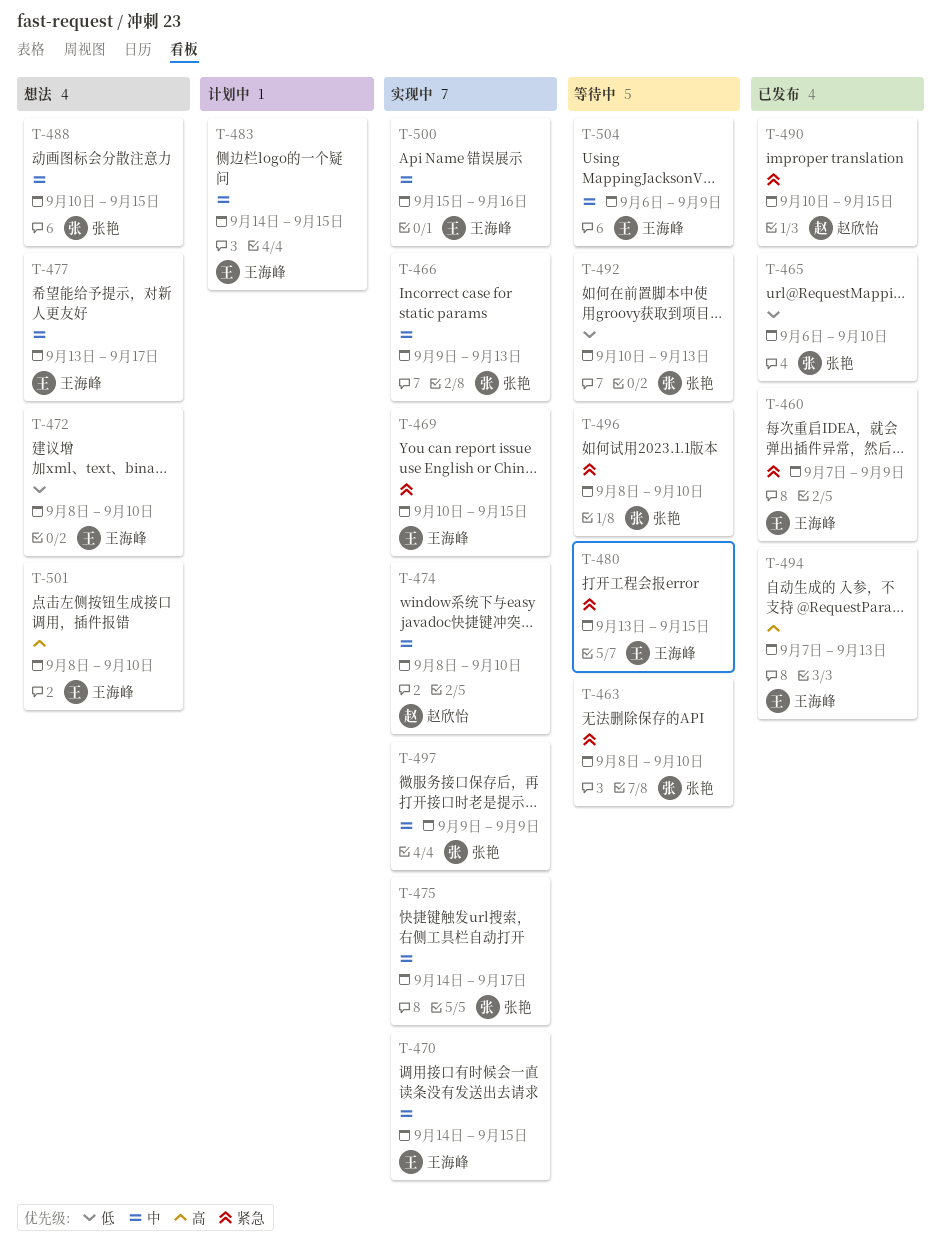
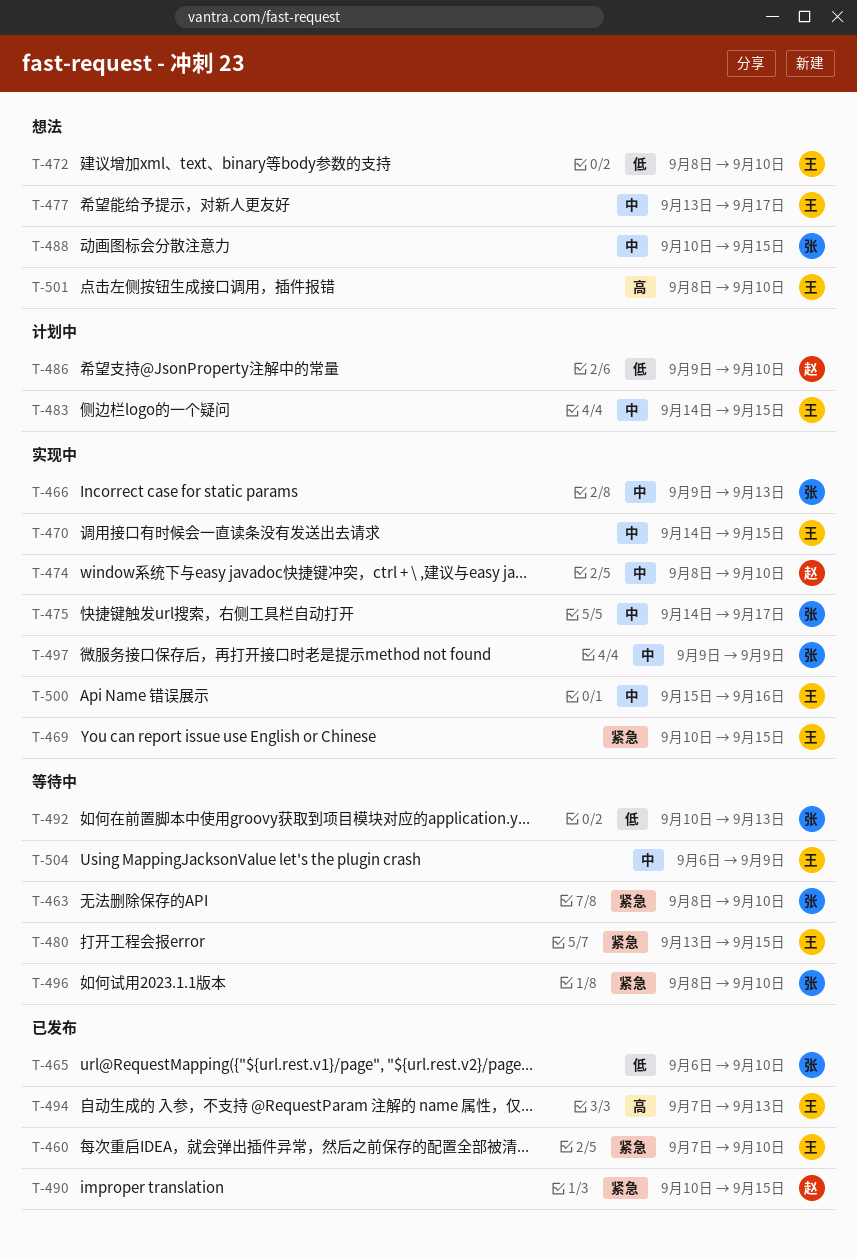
T-460, due: Sep 9 -> Sep 10
T-486: none -> present

